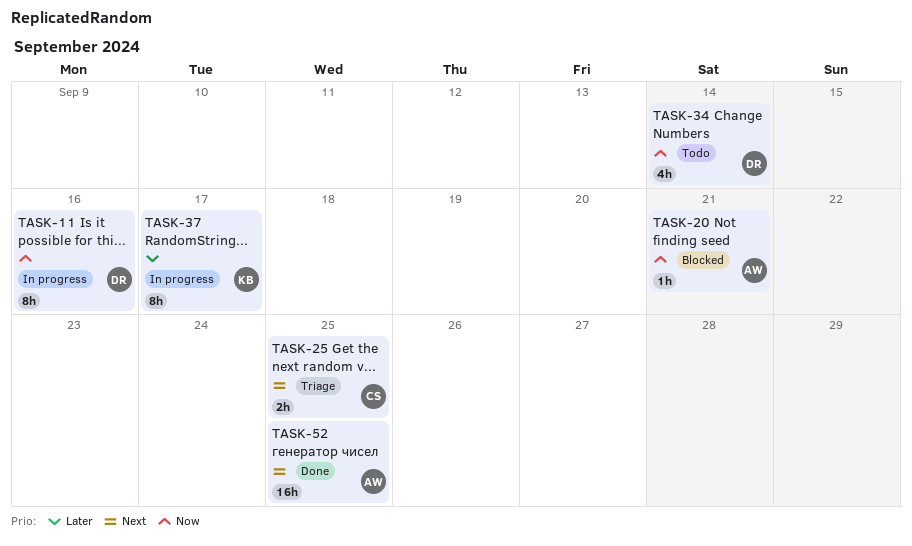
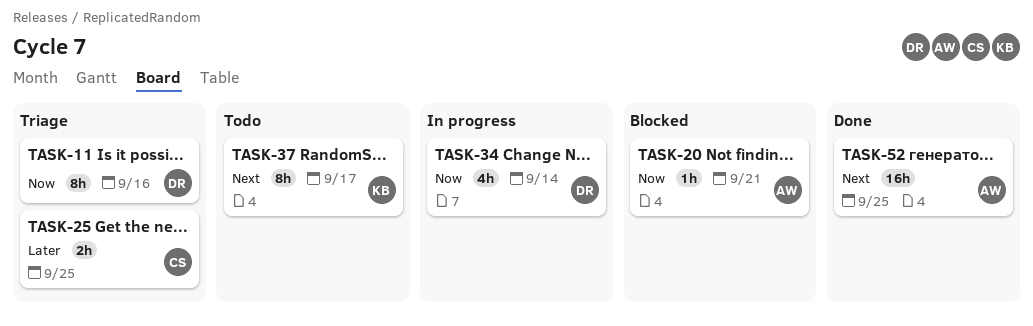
TASK-11, status: In progress -> Triage
TASK-25, priority: Next -> Later
TASK-34, status: Todo -> In progress
TASK-37, status: In progress -> Todo
TASK-37, priority: Later -> Next

